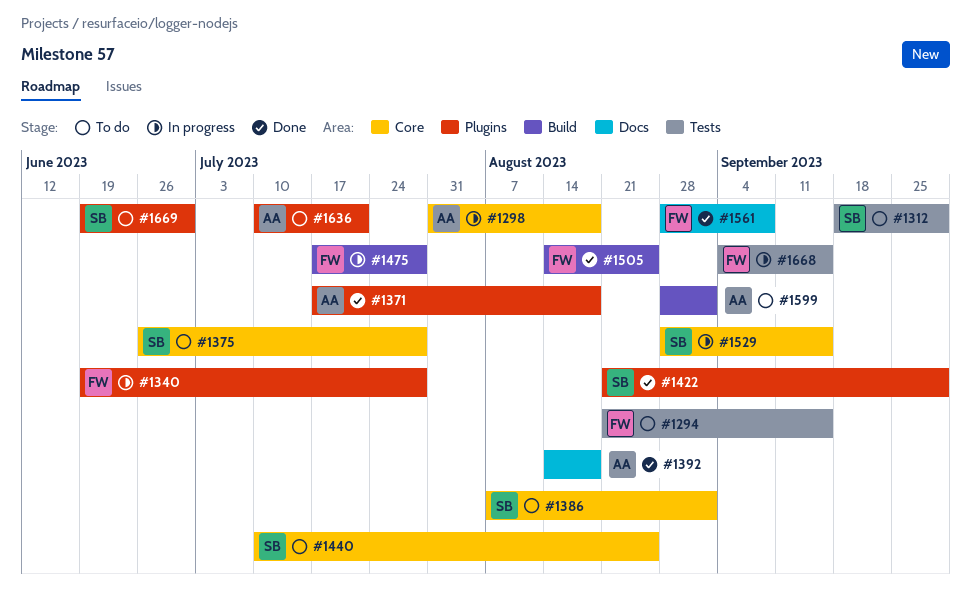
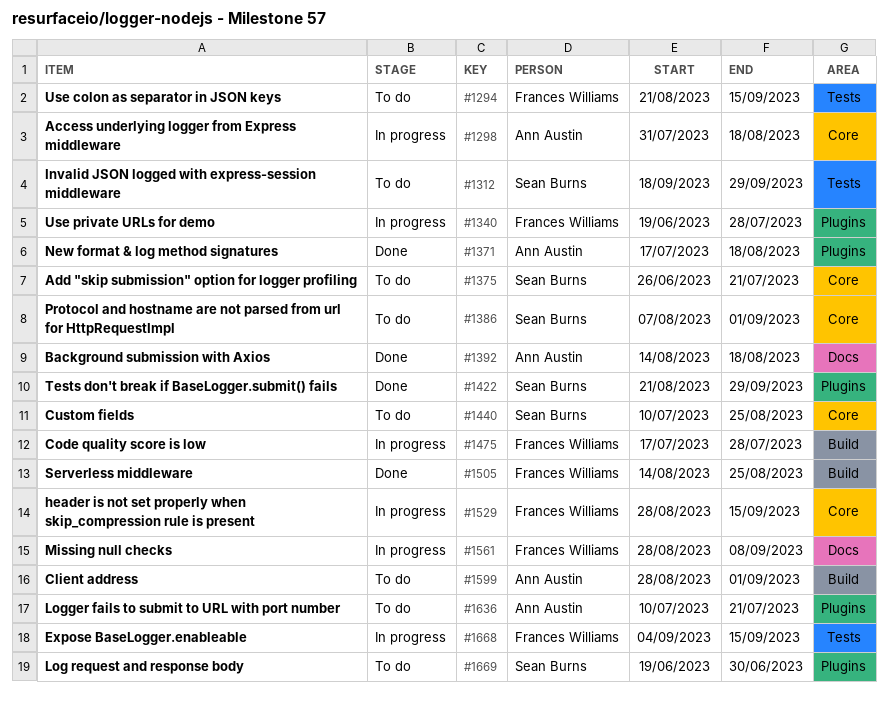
#1375, due: Jul 28 -> Jul 21
#1529, owner: Sean Burns -> Frances Williams
#1561, status: Done -> In progress

